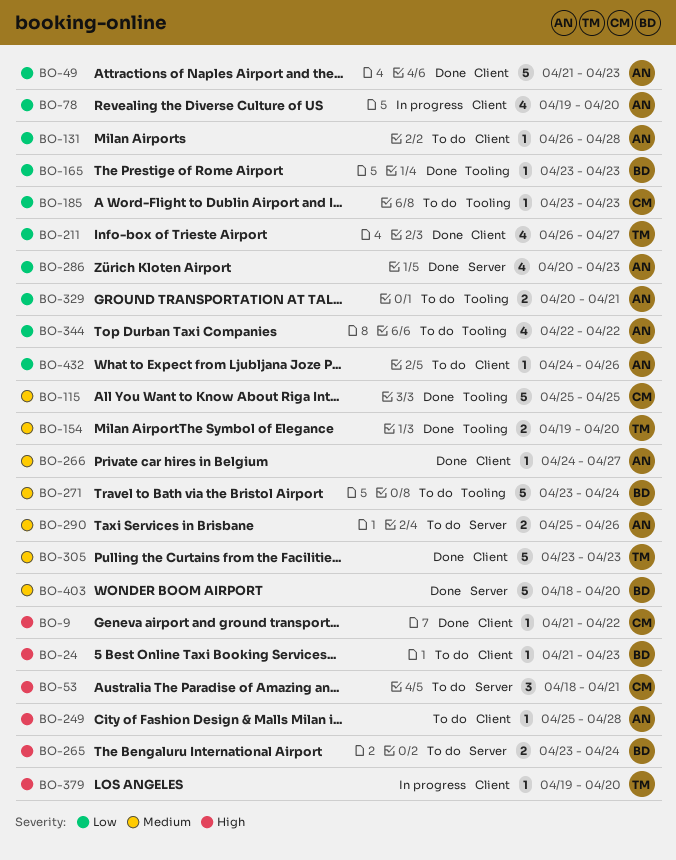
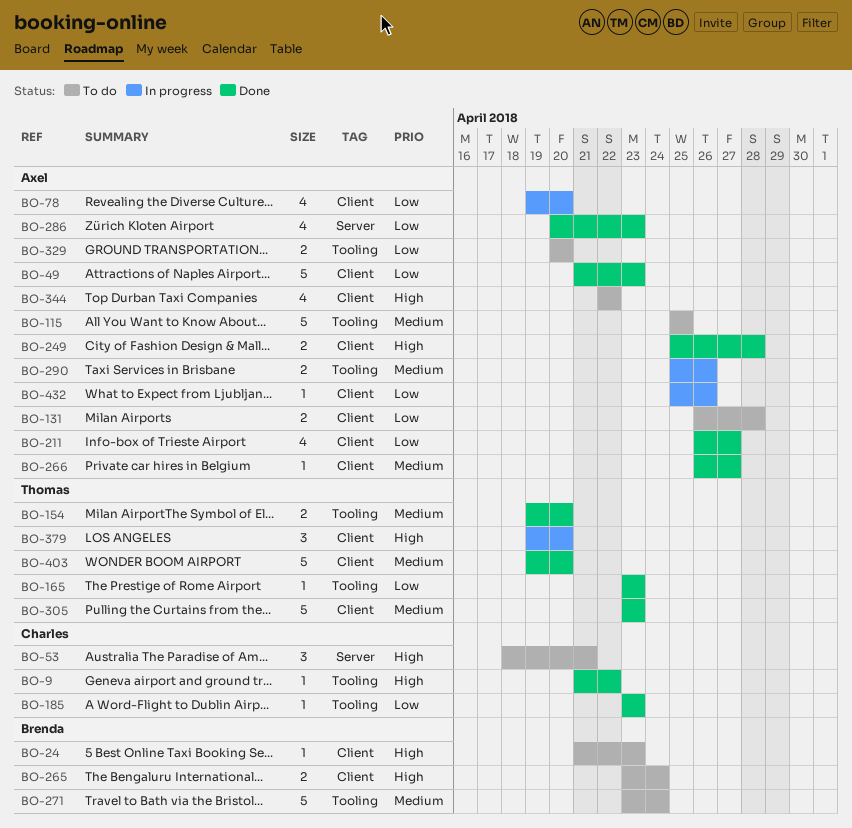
BO-9, label: Client -> Tooling
BO-115, status: Done -> To do
BO-115, owner: Charles -> Axel
BO-131, estimate: 1 -> 2
BO-165, owner: Brenda -> Thomas
BO-185, status: To do -> Done
BO-211, owner: Thomas -> Axel
BO-249, status: To do -> Done
BO-249, estimate: 1 -> 2
BO-265, label: Server -> Client
BO-266, start: Apr 24 -> Apr 26
BO-290, status: To do -> In progress
BO-290, label: Server -> Tooling
BO-329, due: Apr 21 -> Apr 20
BO-344, priority: Low -> High
BO-344, label: Tooling -> Client
BO-379, estimate: 1 -> 3
BO-403, owner: Brenda -> Thomas
BO-403, label: Server -> Client
BO-403, start: Apr 18 -> Apr 19
BO-432, status: To do -> In progress
BO-432, start: Apr 24 -> Apr 25

